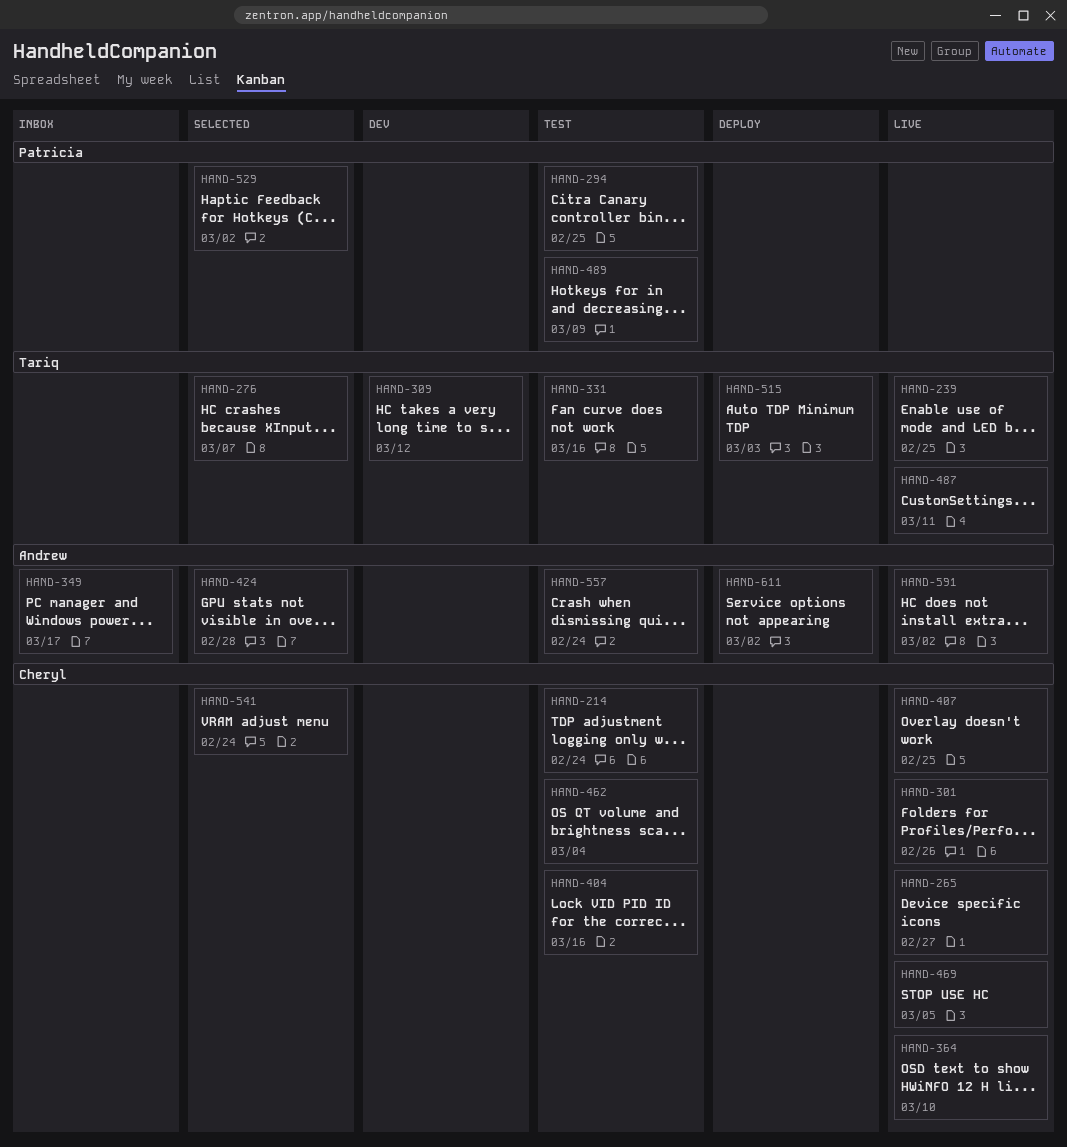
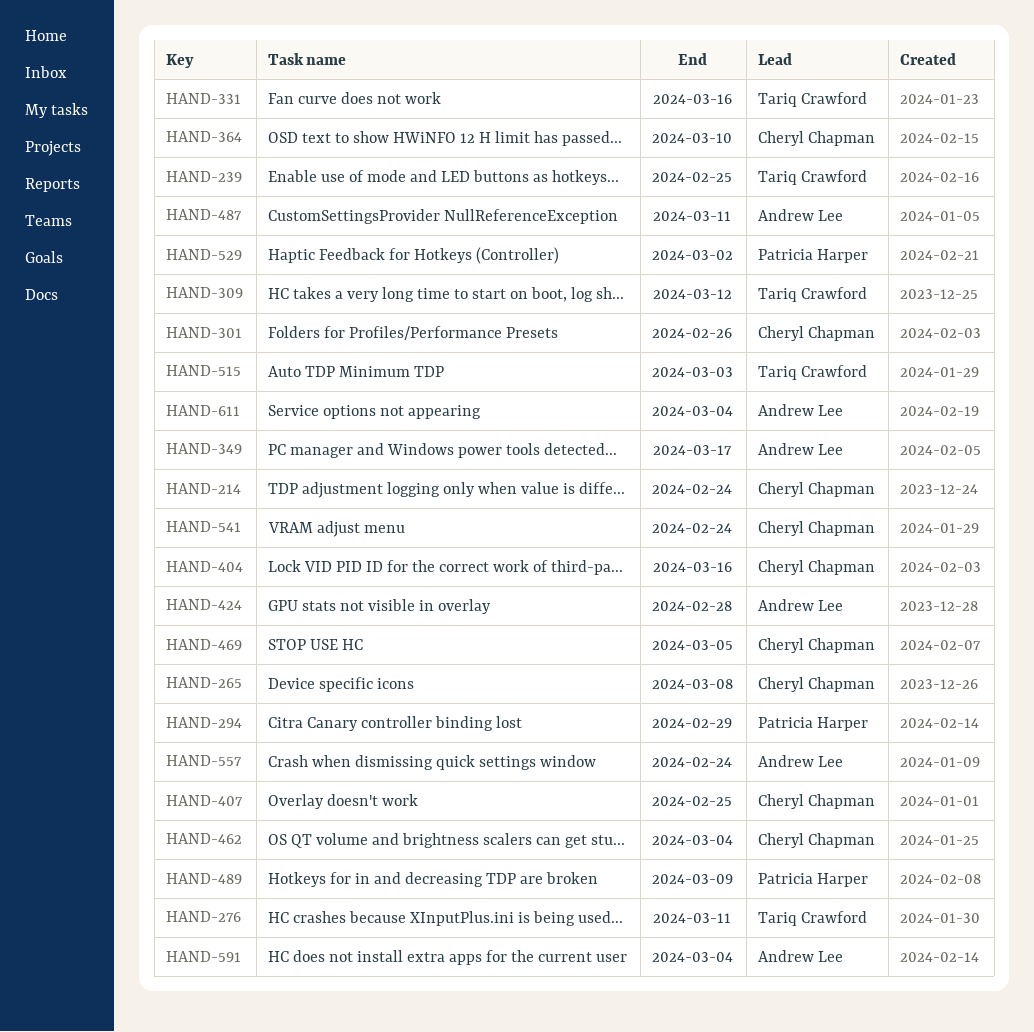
HAND-265, due: Feb 27 -> Mar 8
HAND-276, due: Mar 7 -> Mar 11
HAND-294, due: Feb 25 -> Feb 29
HAND-487, owner: Tariq Crawford -> Andrew Lee
HAND-591, due: Mar 2 -> Mar 4
HAND-611, due: Mar 2 -> Mar 4

